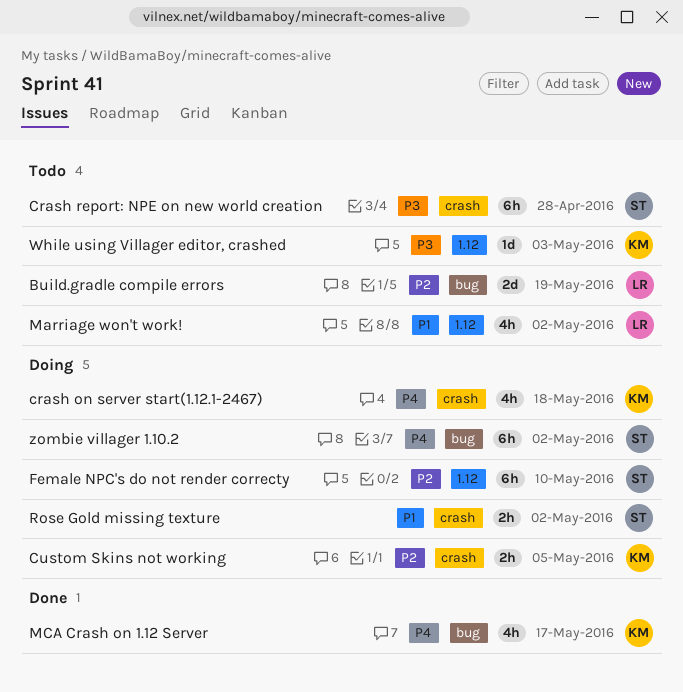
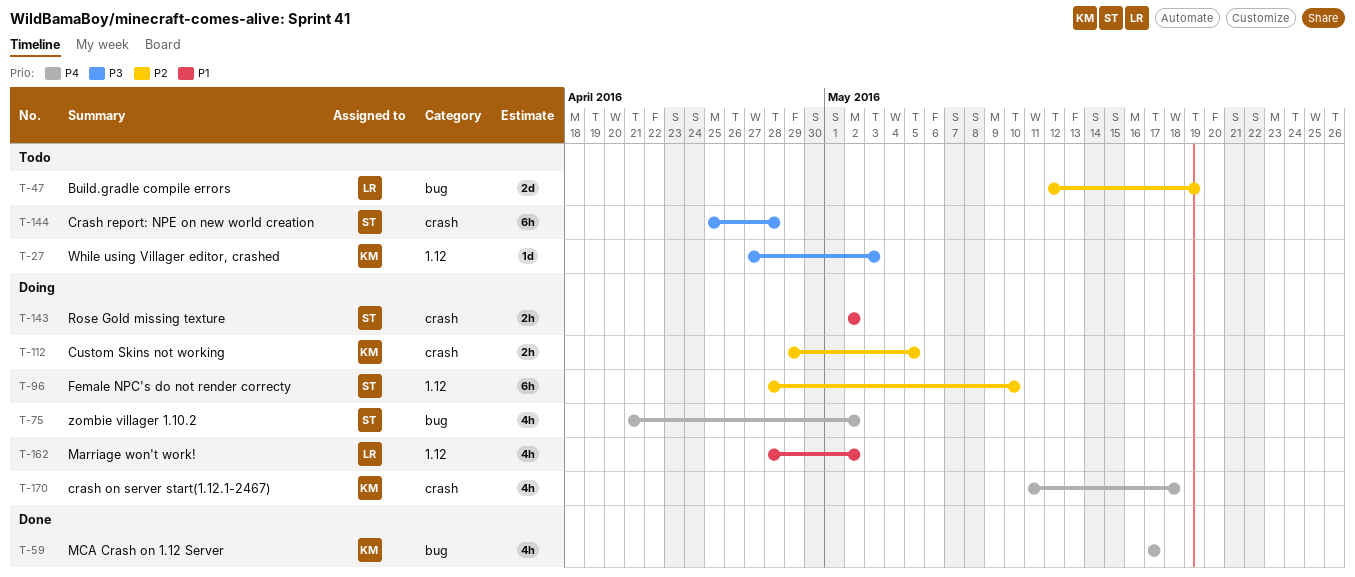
Marriage won't work!, status: Todo -> Doing
zombie villager 1.10.2, estimate: 6h -> 4h

